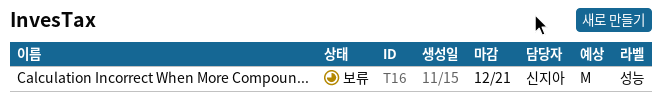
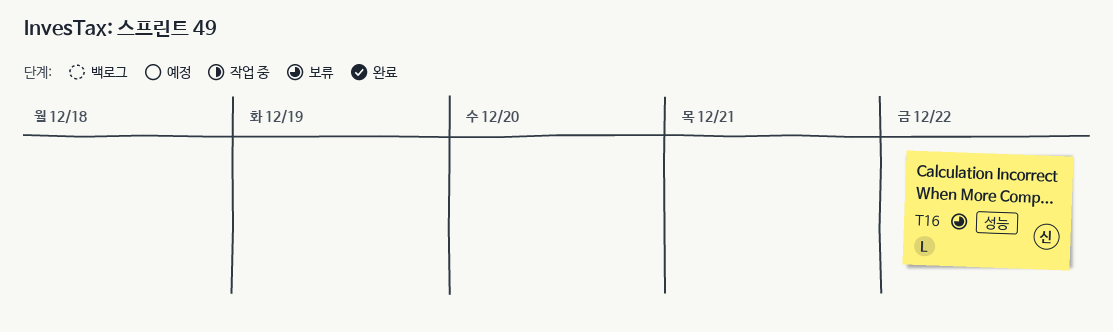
T16, estimate: M -> L
T16, due: Dec 21 -> Dec 22

